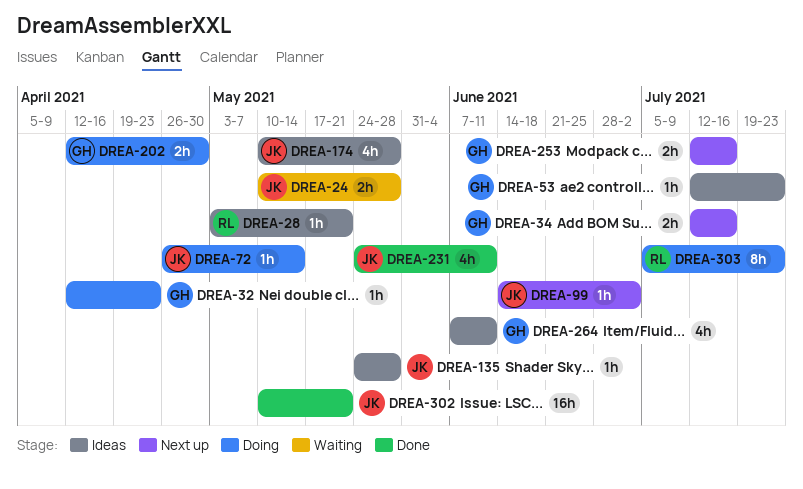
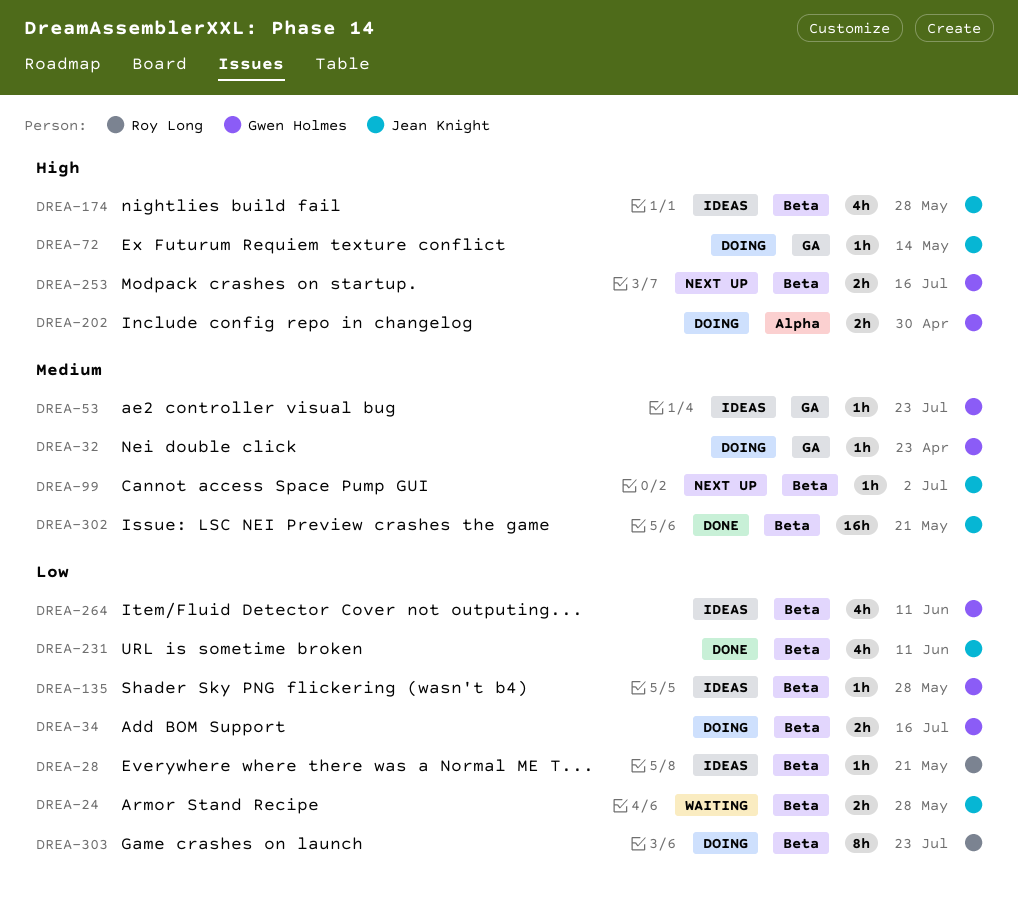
DREA-34, status: Next up -> Doing
DREA-135, owner: Jean Knight -> Gwen Holmes

